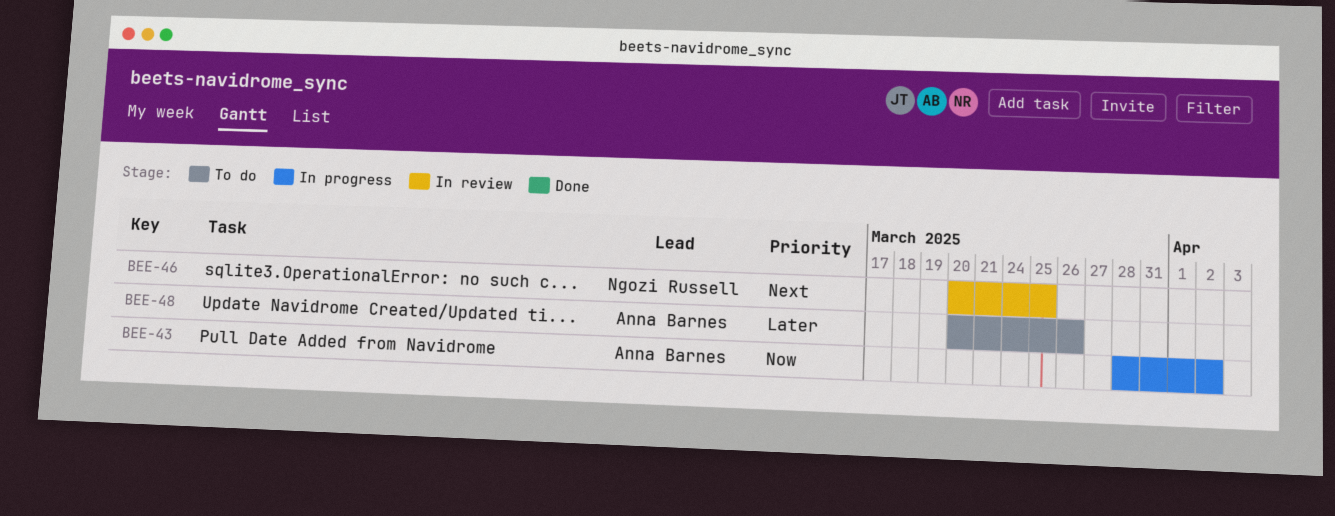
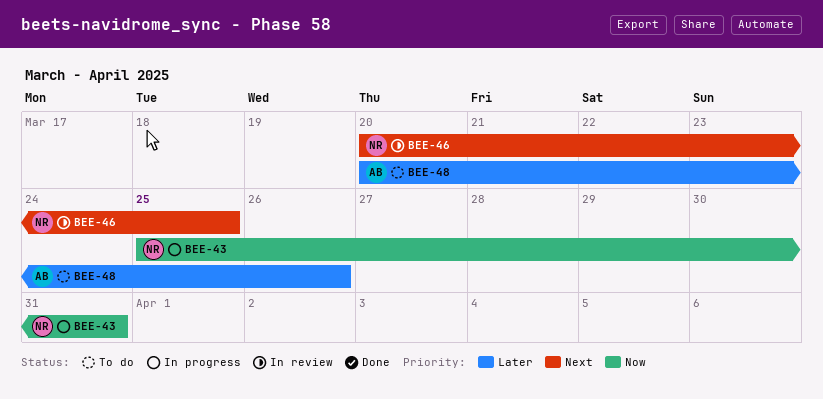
BEE-43, owner: Anna Barnes -> Ngozi Russell
BEE-43, start: Mar 28 -> Mar 25
BEE-43, due: Apr 2 -> Mar 31

